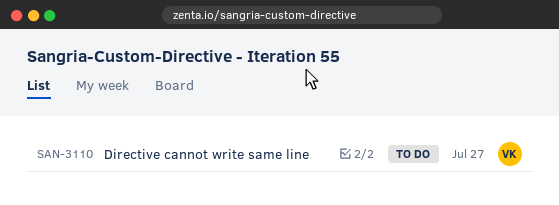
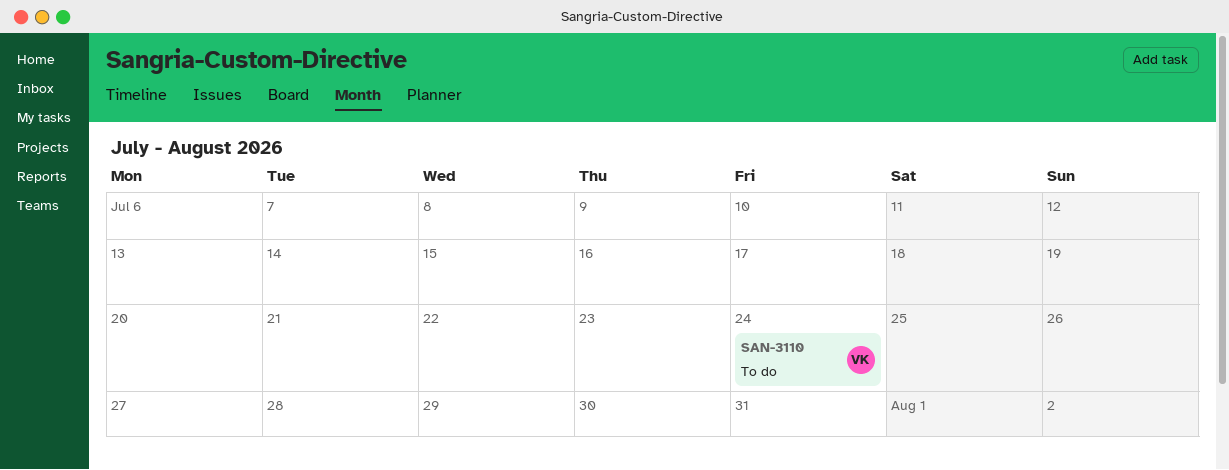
SAN-3110, due: Jul 27 -> Jul 24

